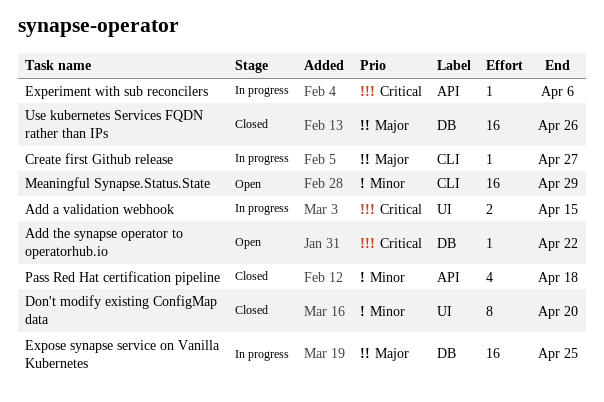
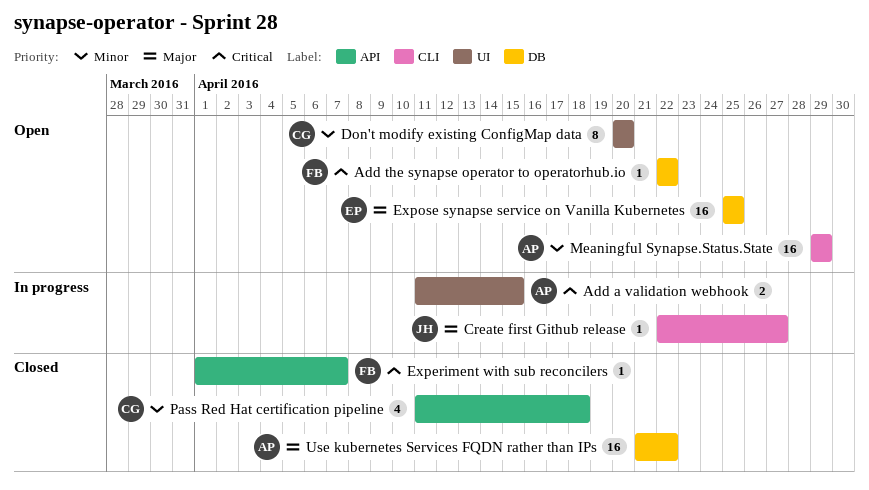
Don't modify existing ConfigMap data, status: Closed -> Open
Experiment with sub reconcilers, status: In progress -> Closed
Experiment with sub reconcilers, due: Apr 6 -> Apr 7
Expose synapse service on Vanilla Kubernetes, status: In progress -> Open
Use kubernetes Services FQDN rather than IPs, due: Apr 26 -> Apr 22

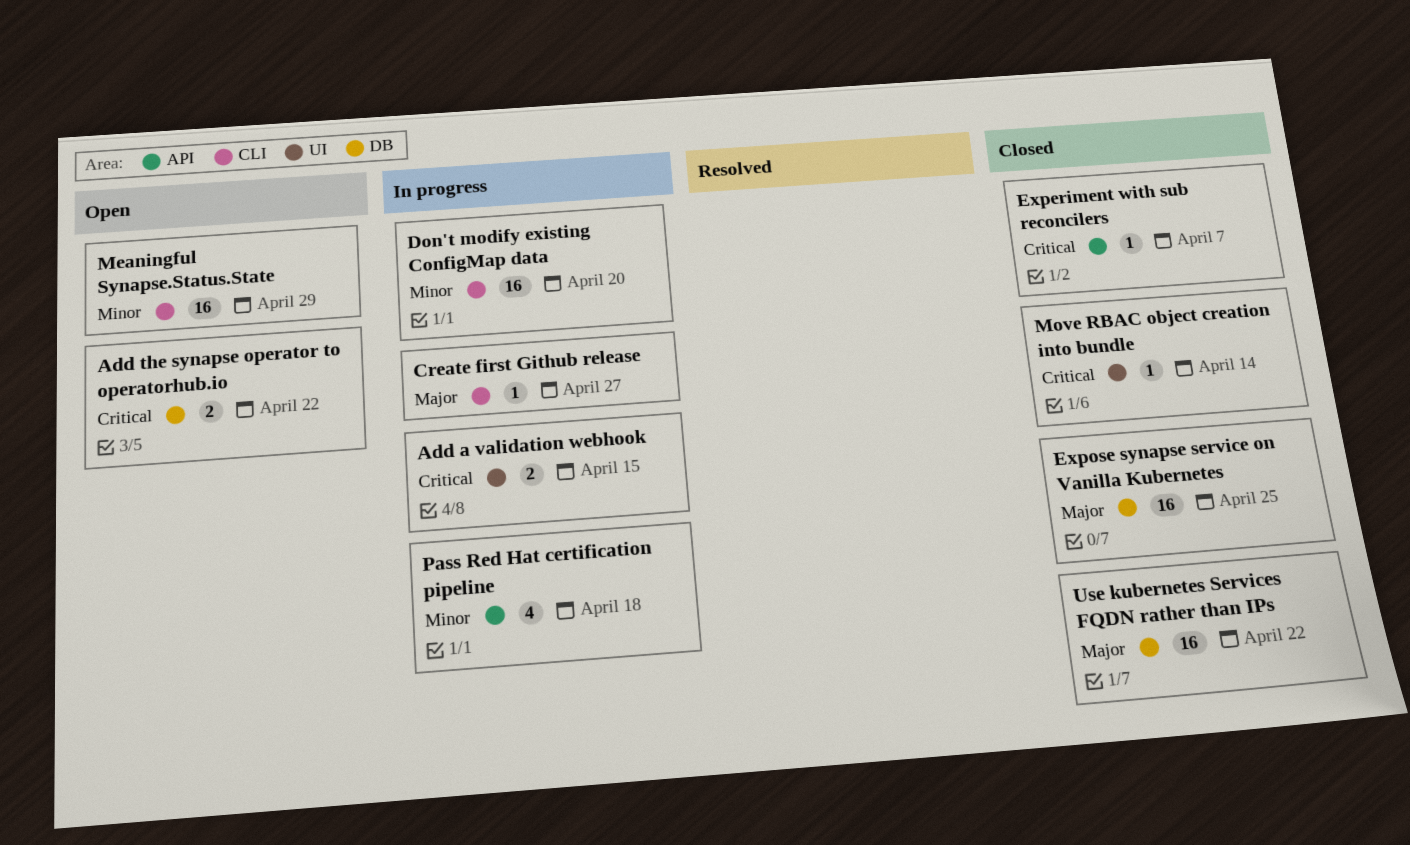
Add the synapse operator to operatorhub.io, estimate: 1 -> 2
Don't modify existing ConfigMap data, status: Open -> In progress
Don't modify existing ConfigMap data, label: UI -> CLI
Don't modify existing ConfigMap data, estimate: 8 -> 16
Expose synapse service on Vanilla Kubernetes, status: Open -> Closed
Move RBAC object creation into bundle: none -> present
Pass Red Hat certification pipeline, status: Closed -> In progress

